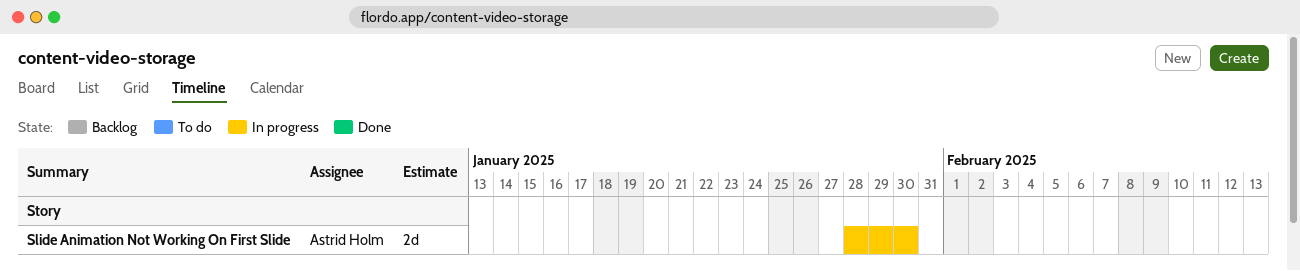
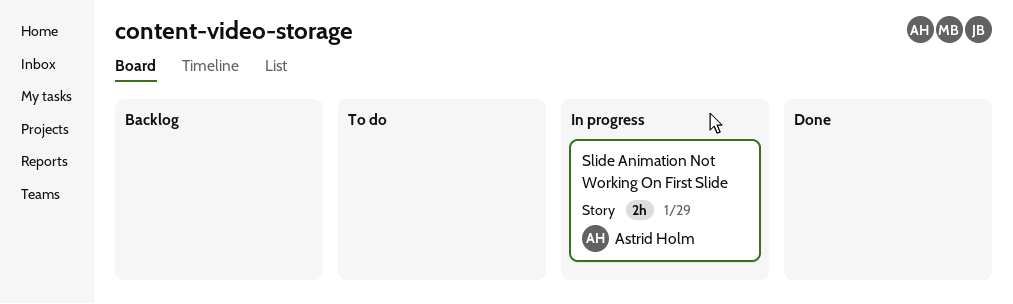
Slide Animation Not Working On First Slide, estimate: 2d -> 2h
Slide Animation Not Working On First Slide, due: Jan 30 -> Jan 29

